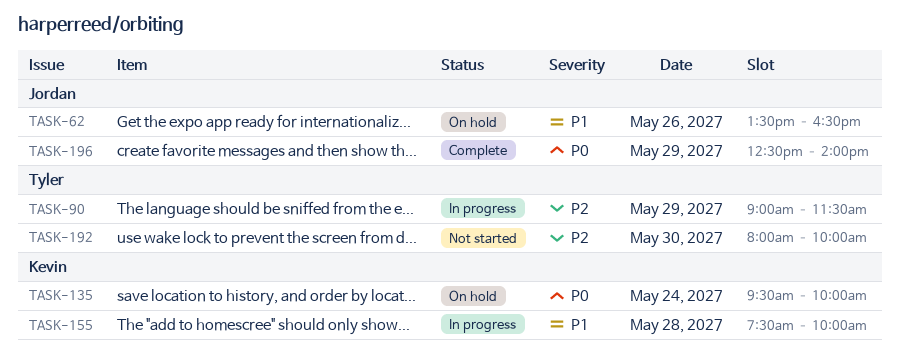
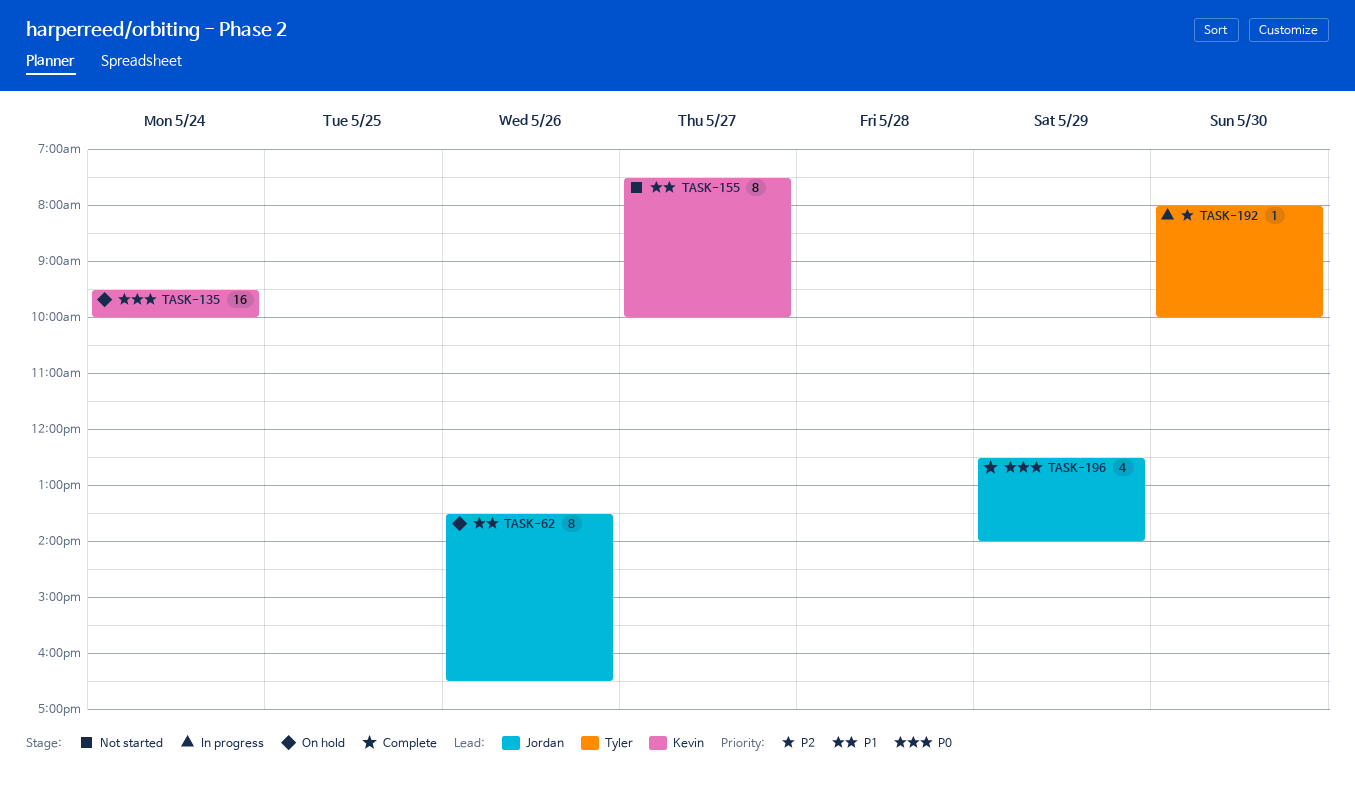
TASK-90: present -> none
TASK-155, status: In progress -> Not started
TASK-155, day: May 28 -> May 27
TASK-192, status: Not started -> In progress

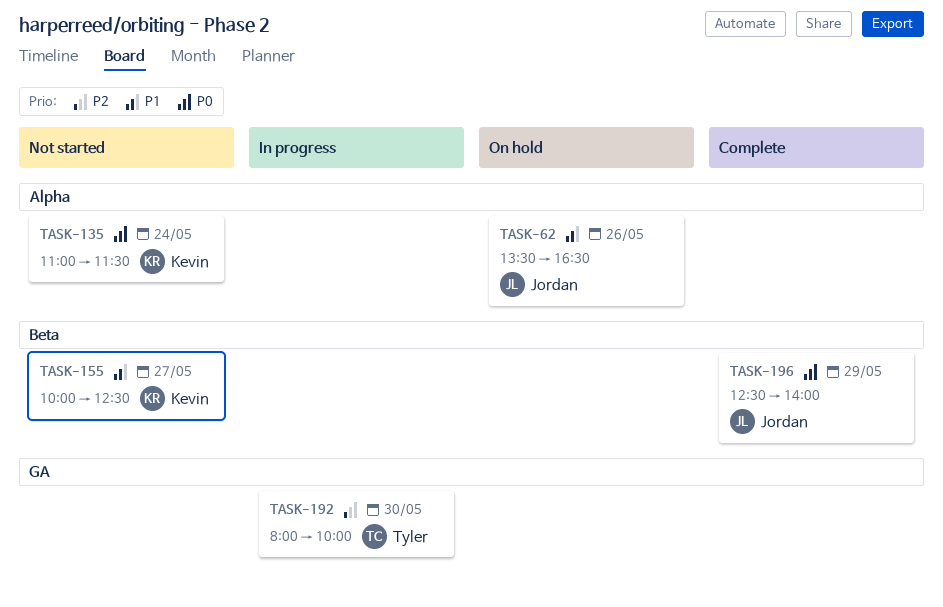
TASK-135, status: On hold -> Not started
TASK-135, begins: 09:30 -> 11:00
TASK-135, ends: 10:00 -> 11:30
TASK-155, begins: 07:30 -> 10:00
TASK-155, ends: 10:00 -> 12:30

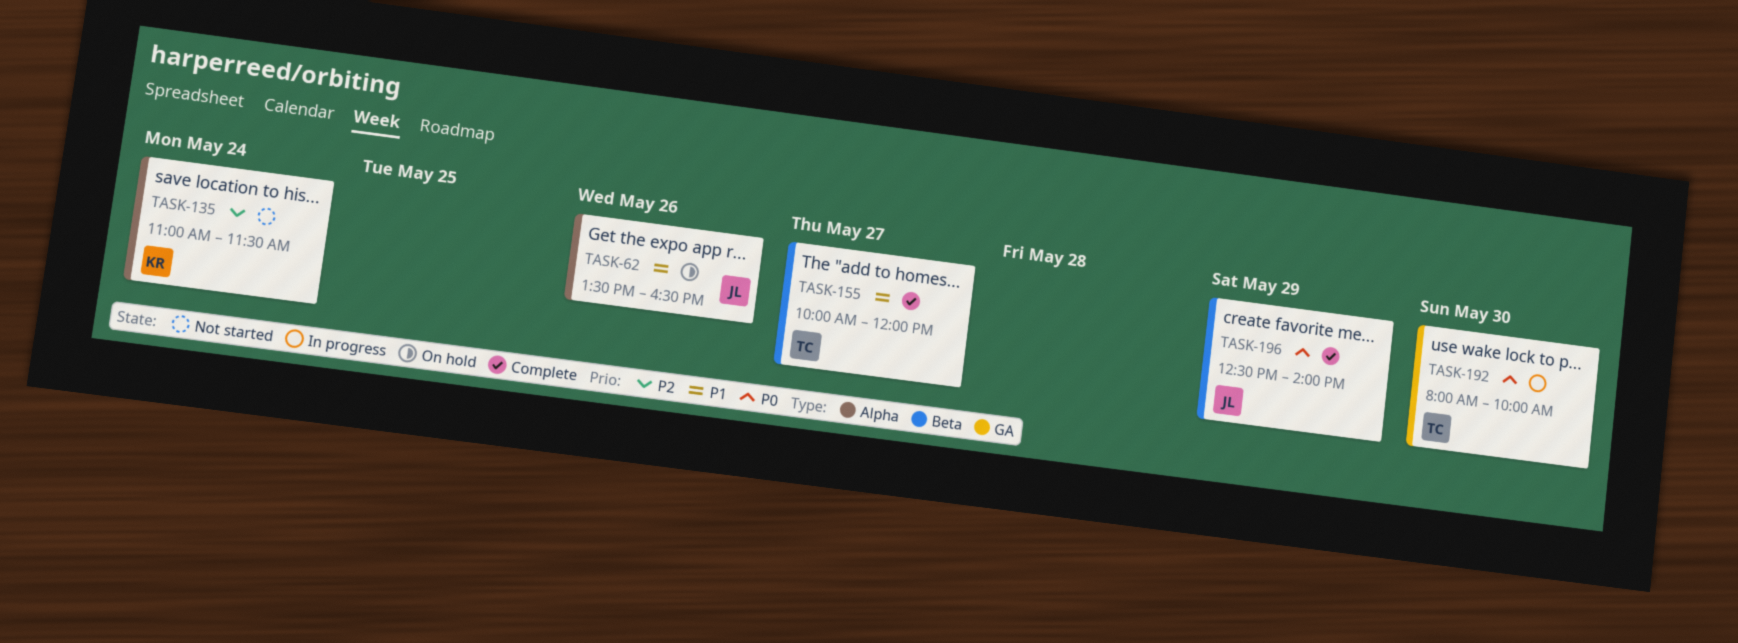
TASK-135, priority: P0 -> P2
TASK-155, status: Not started -> Complete
TASK-155, owner: Kevin -> Tyler
TASK-155, ends: 12:30 -> 12:00
TASK-192, priority: P2 -> P0

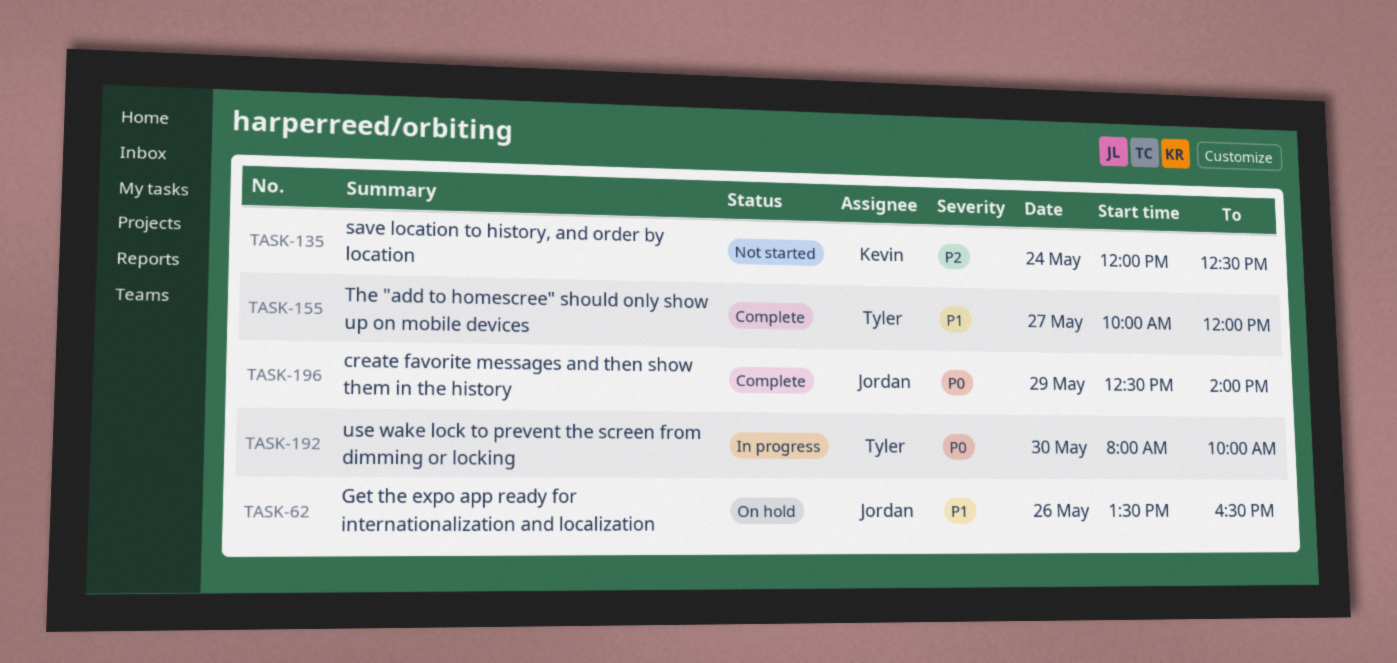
TASK-135, begins: 11:00 -> 12:00
TASK-135, ends: 11:30 -> 12:30

